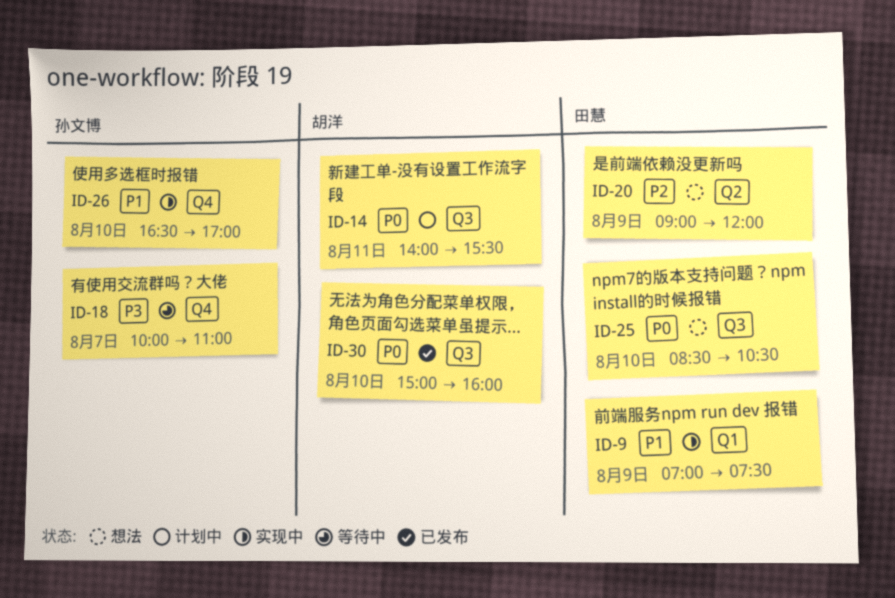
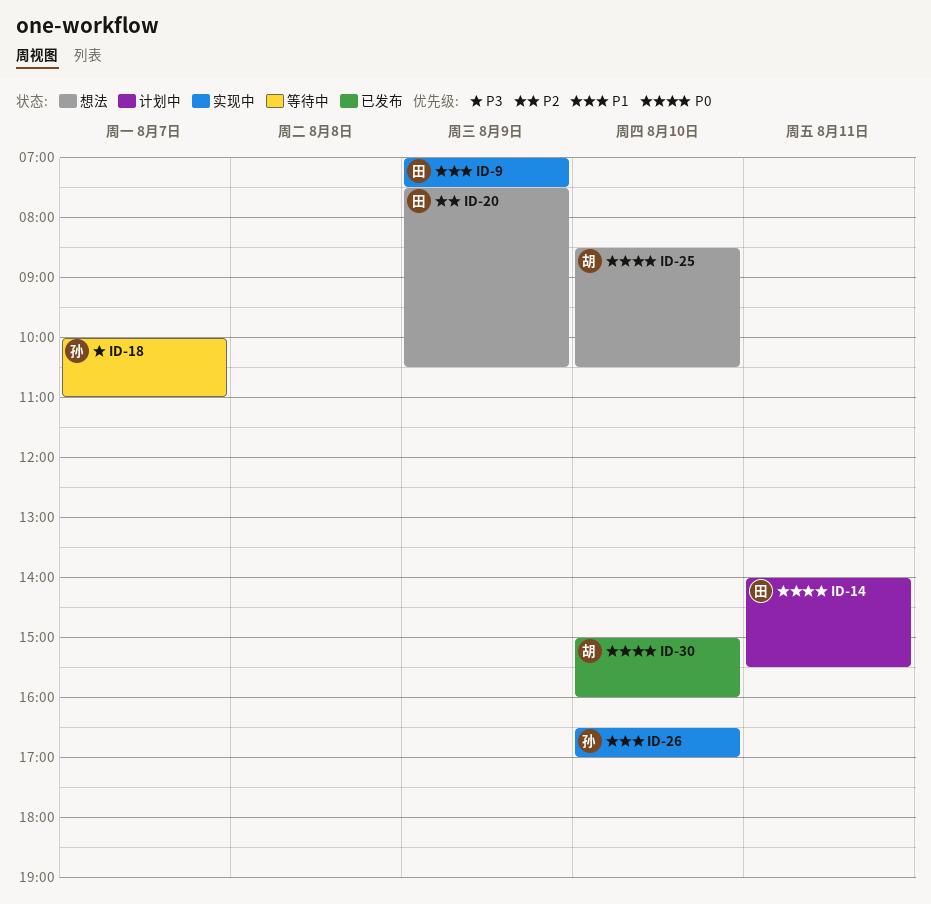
ID-14, owner: 胡洋 -> 田慧
ID-20, begins: 09:00 -> 07:30
ID-20, ends: 12:00 -> 10:30
ID-25, owner: 田慧 -> 胡洋

